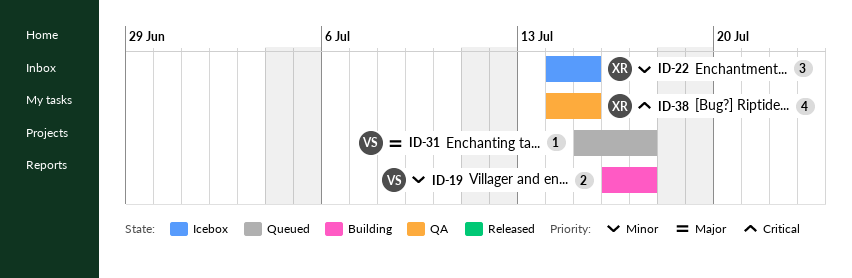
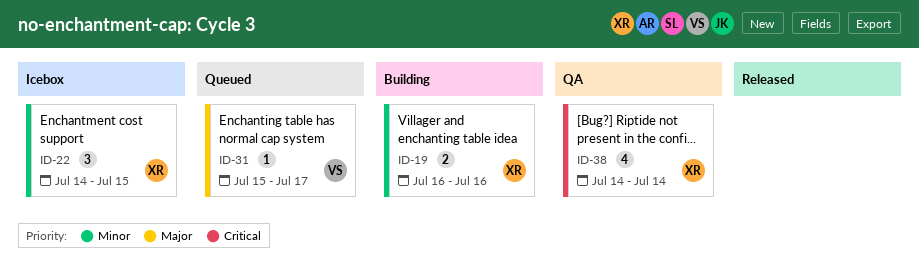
ID-19, owner: VS -> XR
ID-19, due: Jul 17 -> Jul 16
ID-38, due: Jul 15 -> Jul 14

